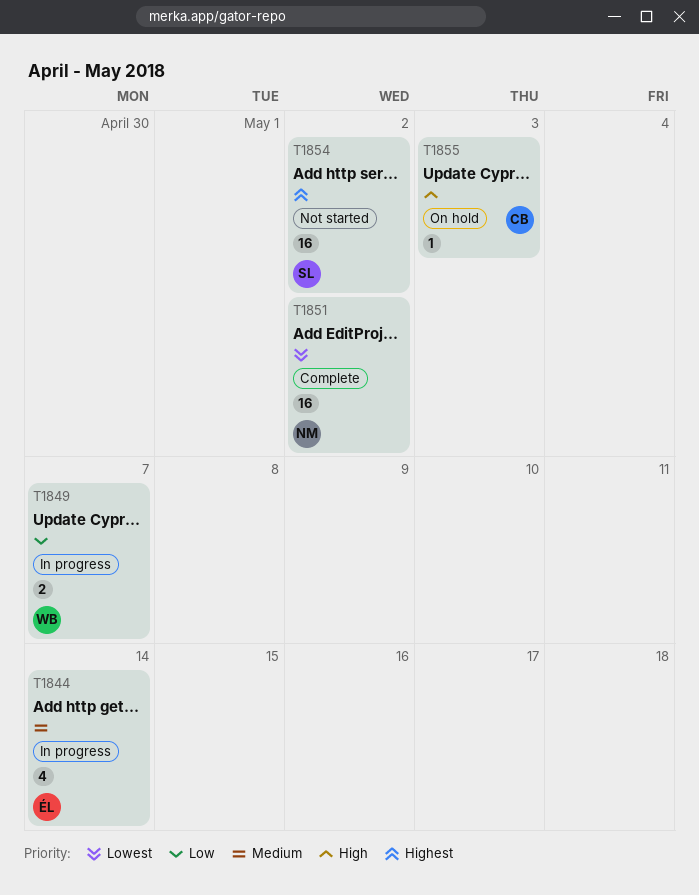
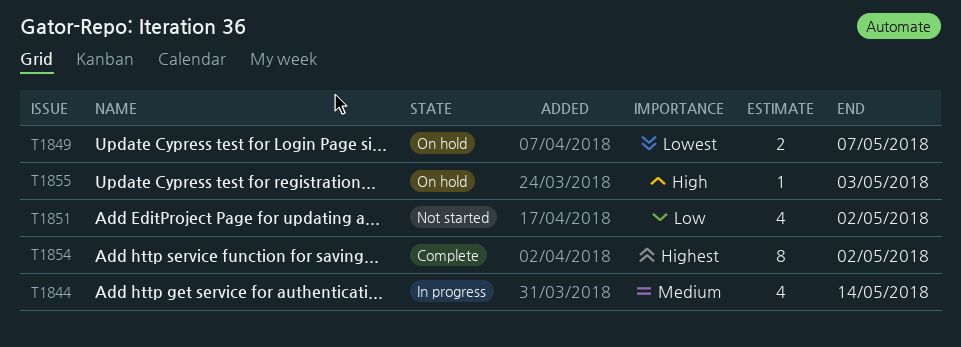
T1849, status: In progress -> On hold
T1849, priority: Low -> Lowest
T1851, status: Complete -> Not started
T1851, priority: Lowest -> Low
T1851, estimate: 16 -> 4
T1854, status: Not started -> Complete
T1854, estimate: 16 -> 8

